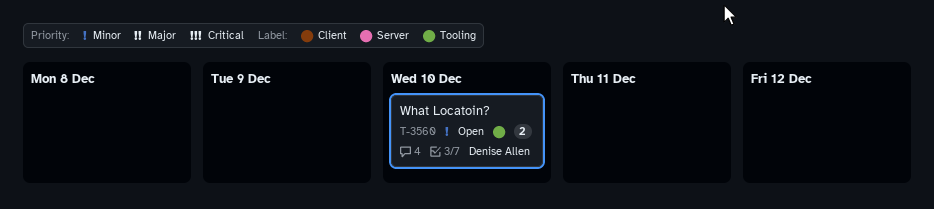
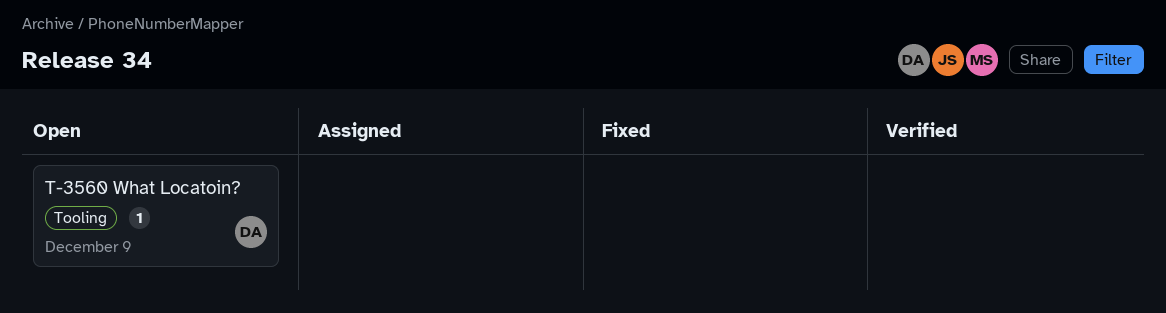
T-3560, estimate: 2 -> 1
T-3560, due: Dec 10 -> Dec 9

